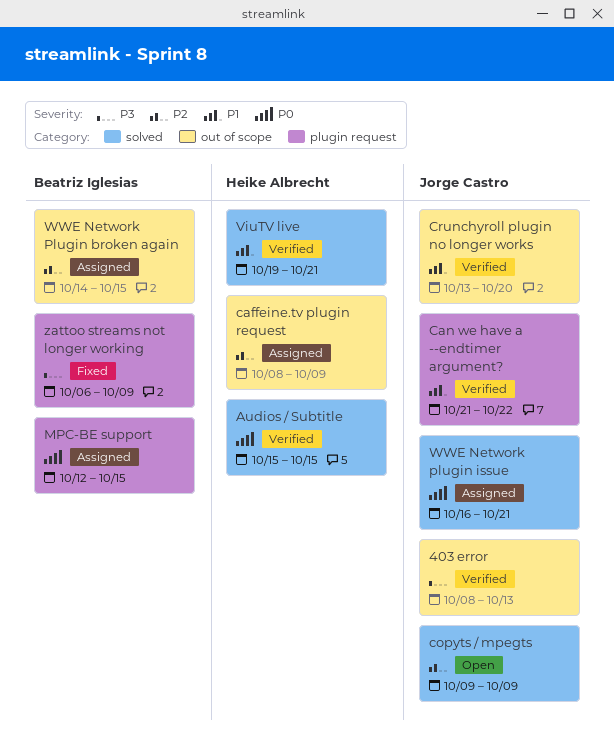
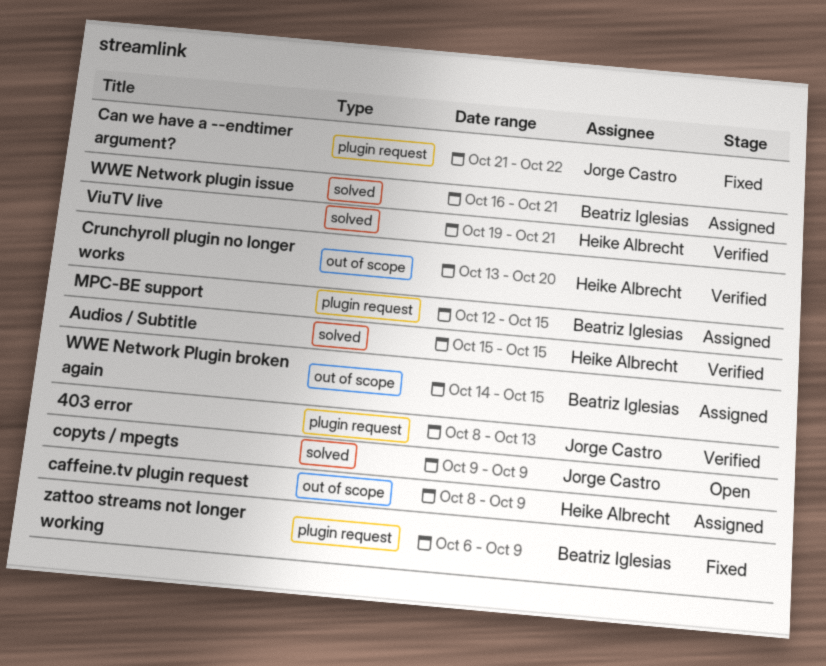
403 error, label: out of scope -> plugin request
Can we have a --endtimer argument?, status: Verified -> Fixed
Crunchyroll plugin no longer works, owner: Jorge Castro -> Heike Albrecht
WWE Network plugin issue, owner: Jorge Castro -> Beatriz Iglesias

